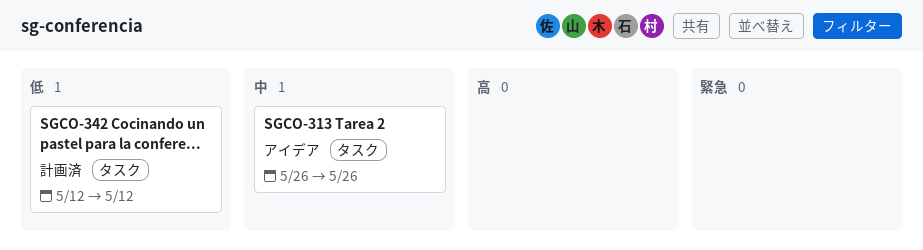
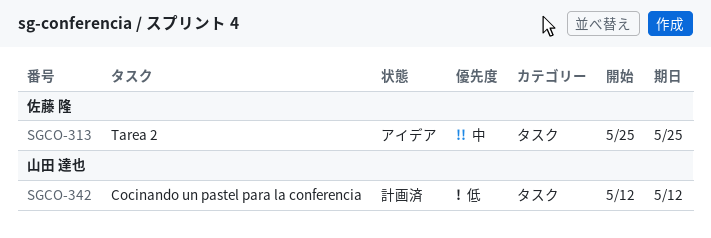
SGCO-313, start: May 26 -> May 25
SGCO-313, due: May 26 -> May 25

